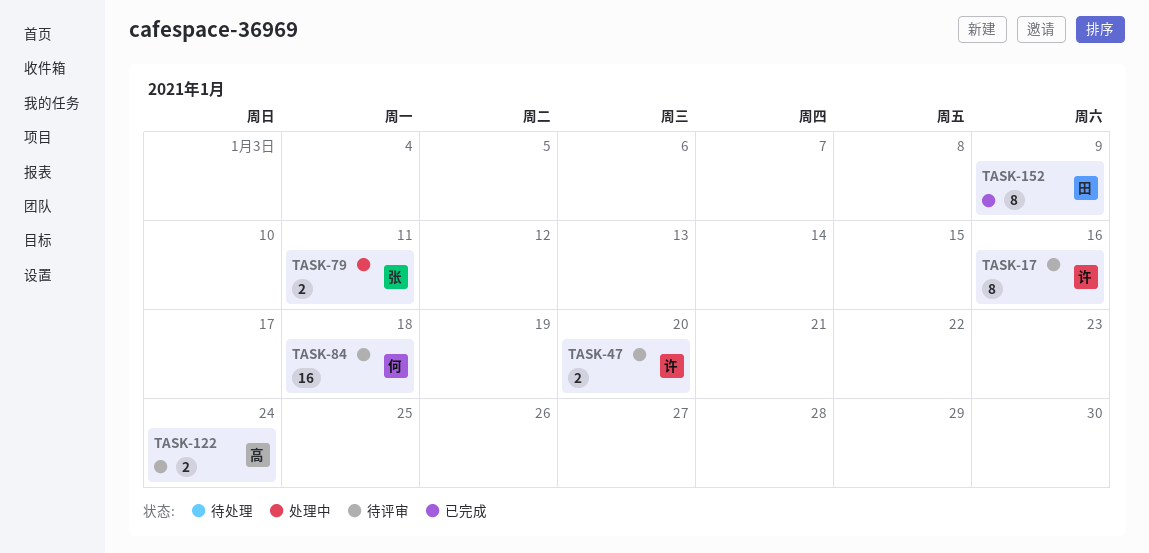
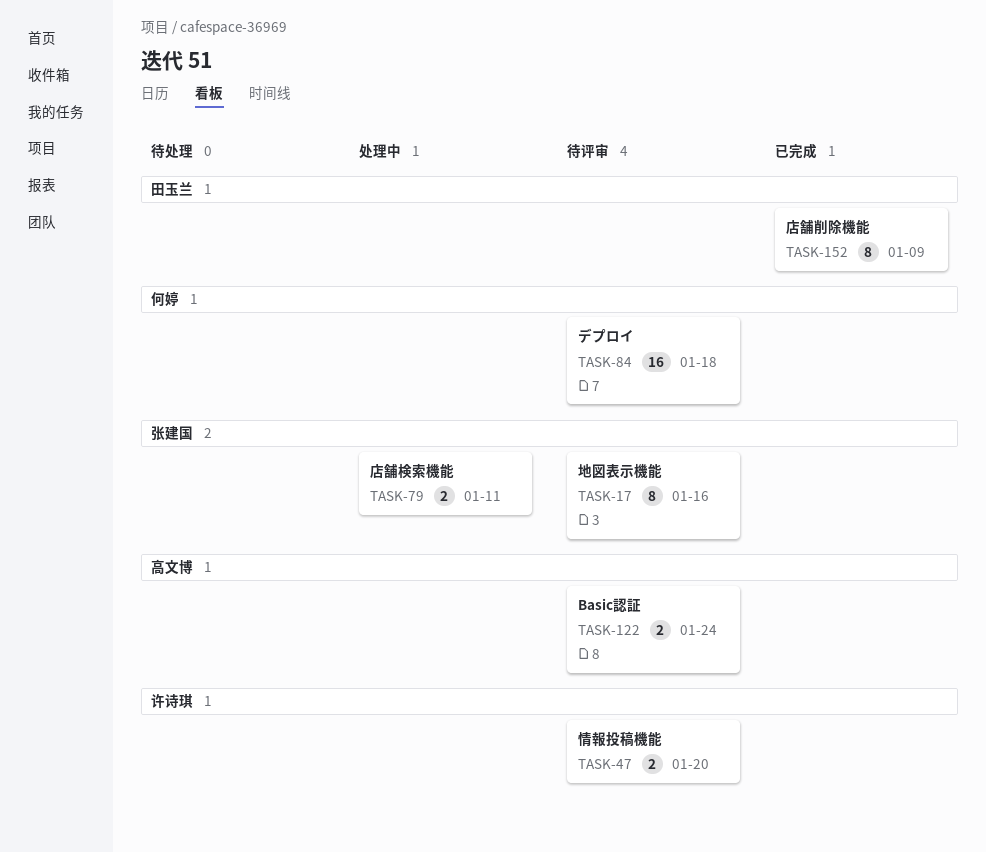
TASK-17, owner: 许诗琪 -> 张建国

